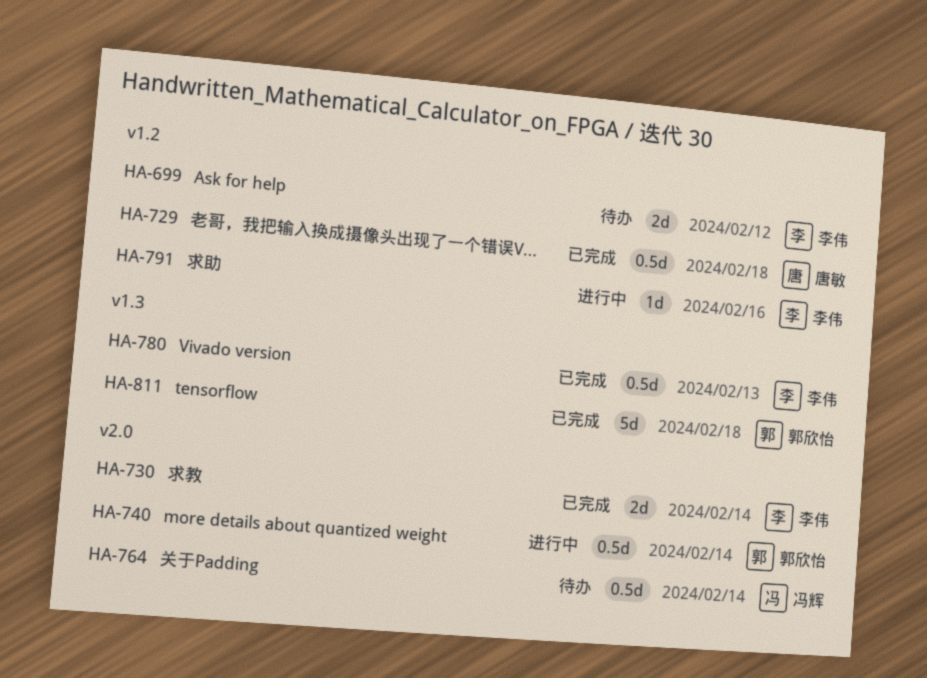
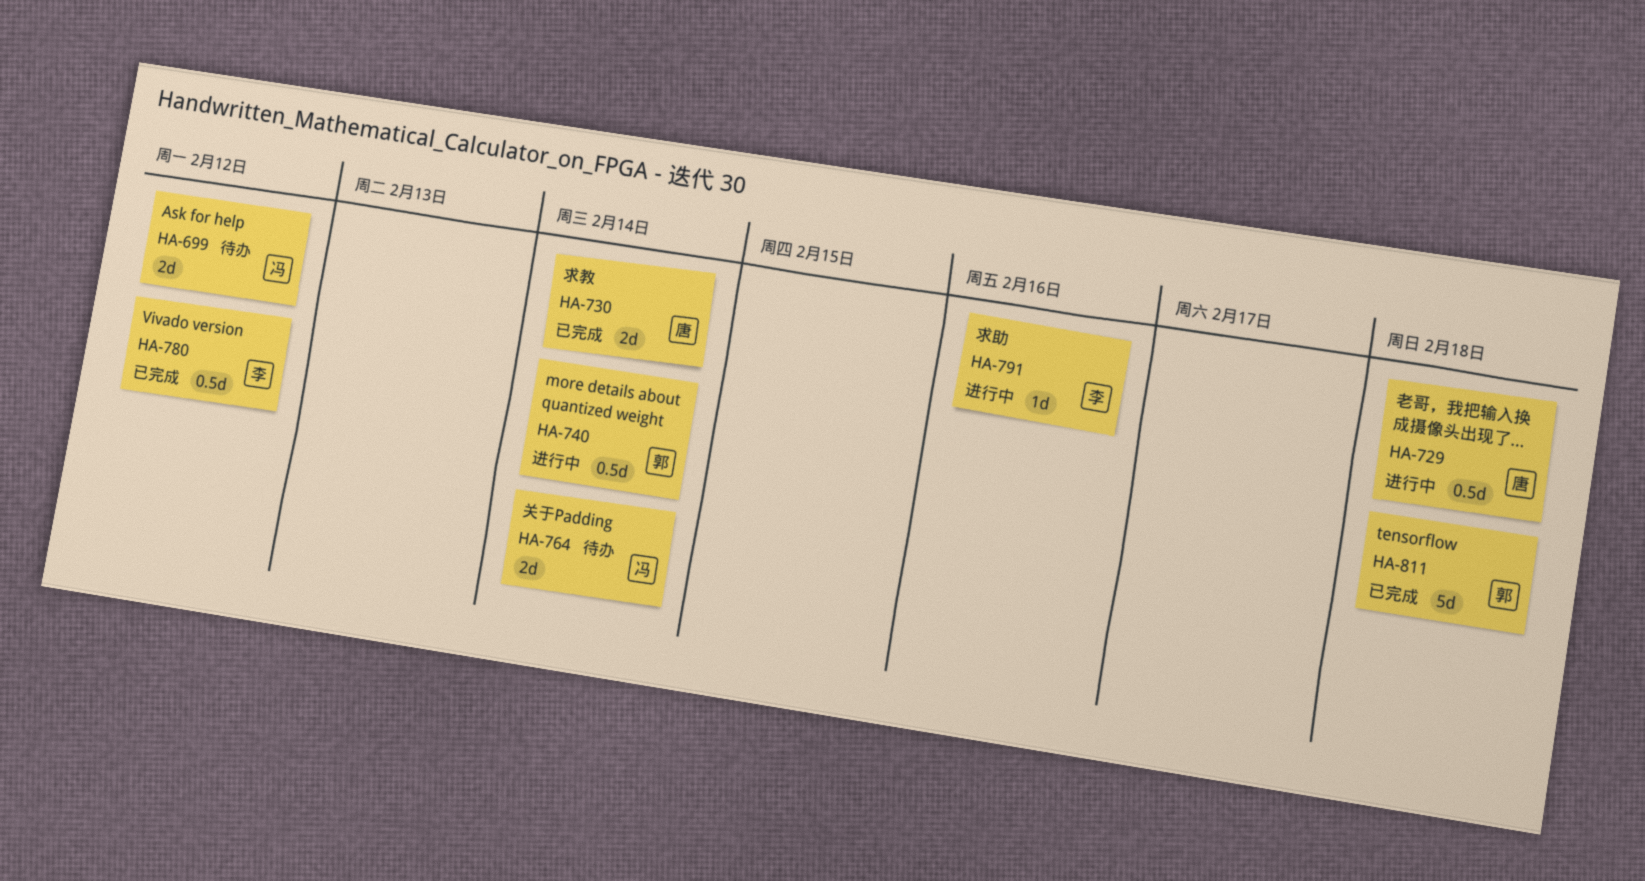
HA-699, owner: 李伟 -> 冯辉
HA-729, status: 已完成 -> 进行中
HA-730, owner: 李伟 -> 唐敏
HA-764, estimate: 0.5d -> 2d
HA-780, due: Feb 13 -> Feb 12

